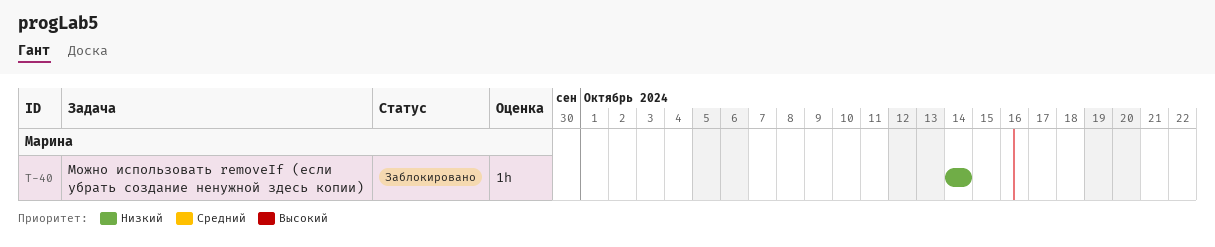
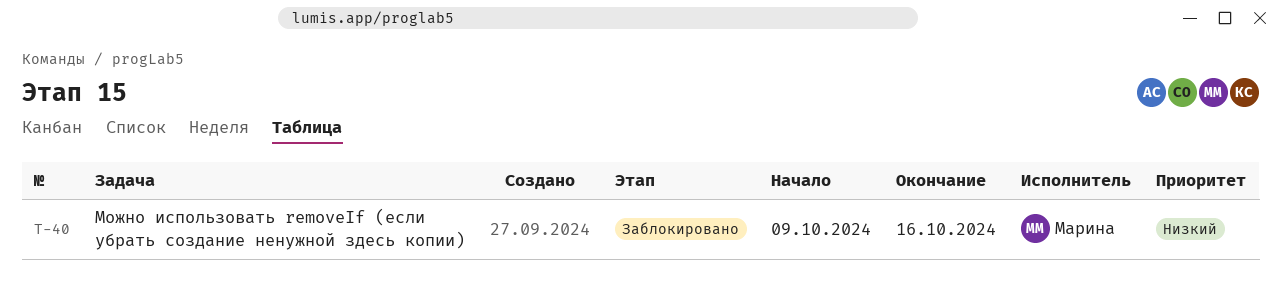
T-40, start: Oct 14 -> Oct 9
T-40, due: Oct 14 -> Oct 16

